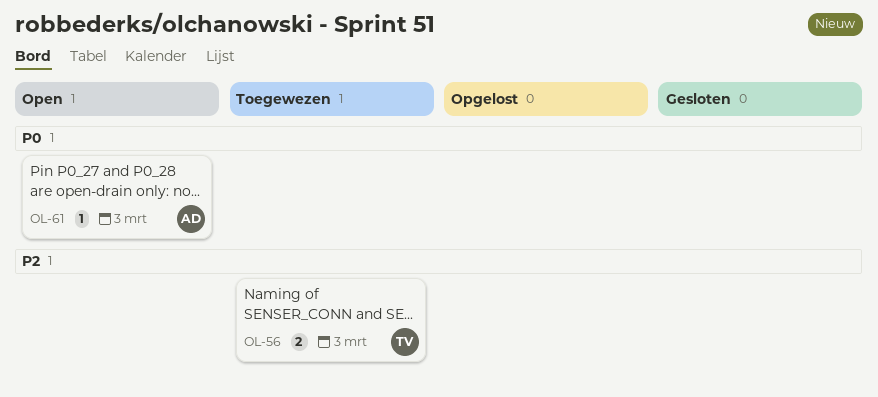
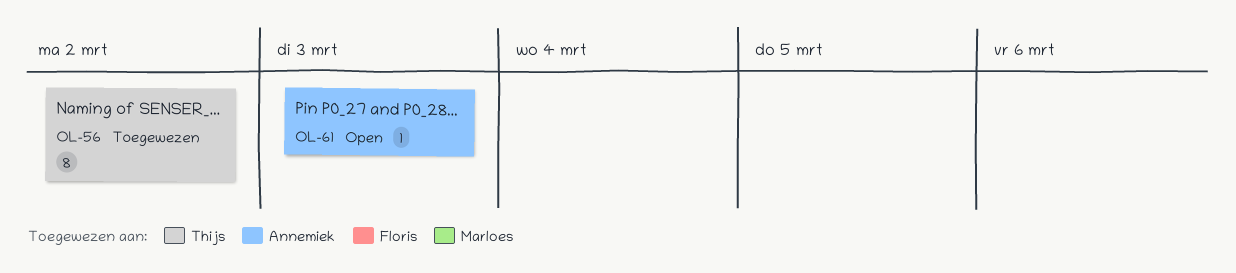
OL-56, estimate: 2 -> 8
OL-56, due: Mar 3 -> Mar 2

